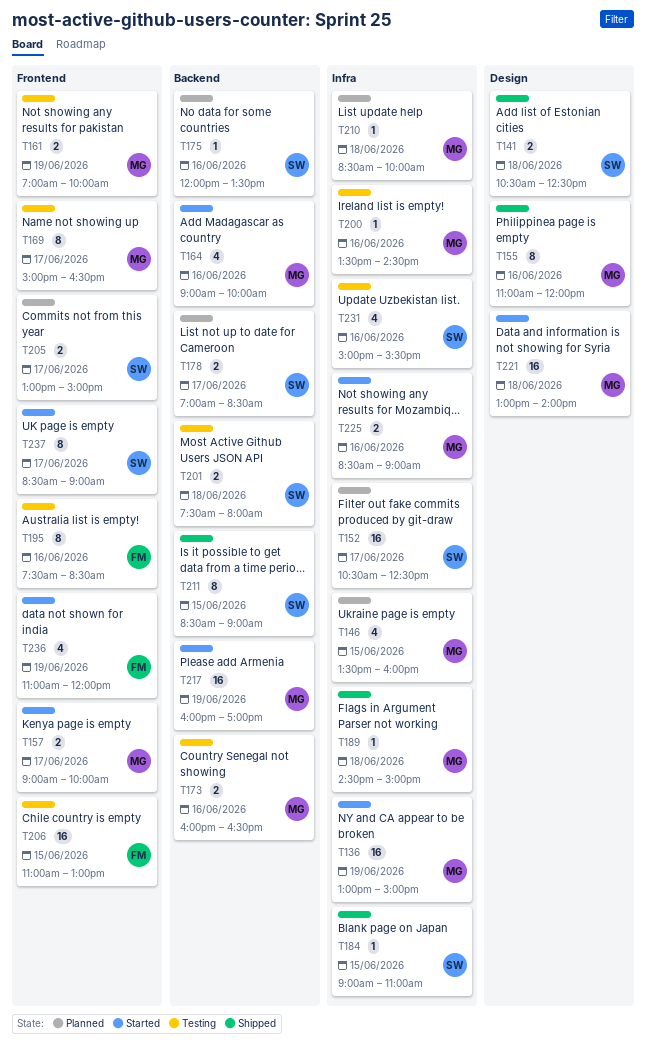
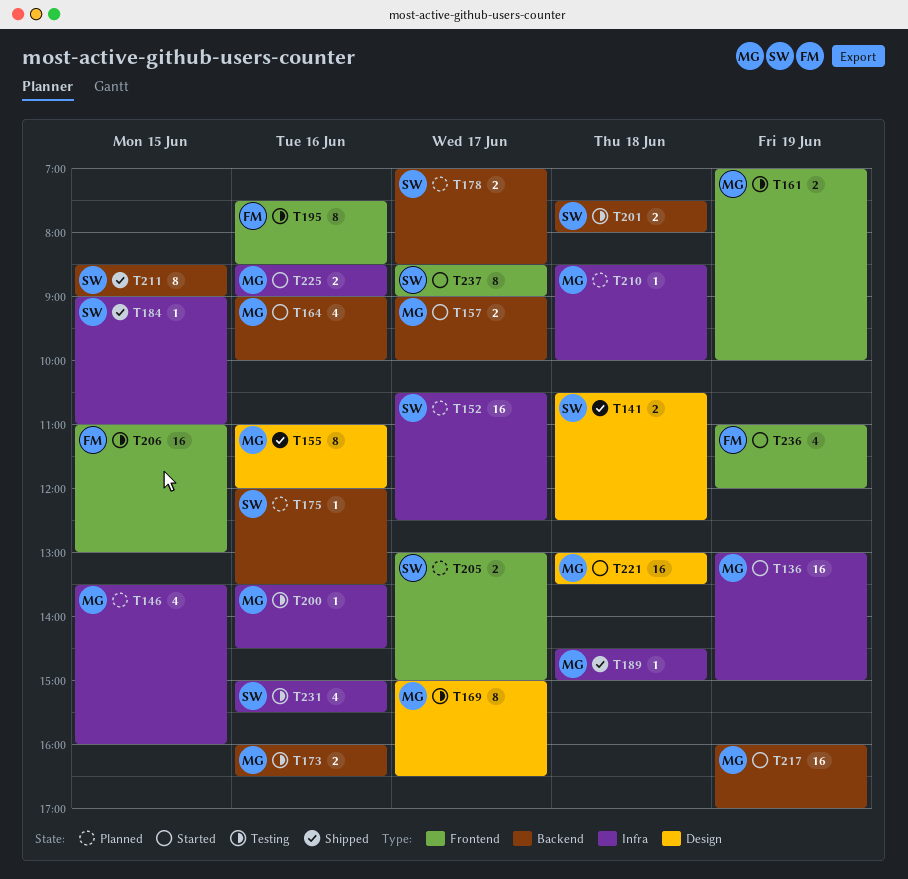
T157, label: Frontend -> Backend
T169, label: Frontend -> Design
T221, ends: 14:00 -> 13:30

